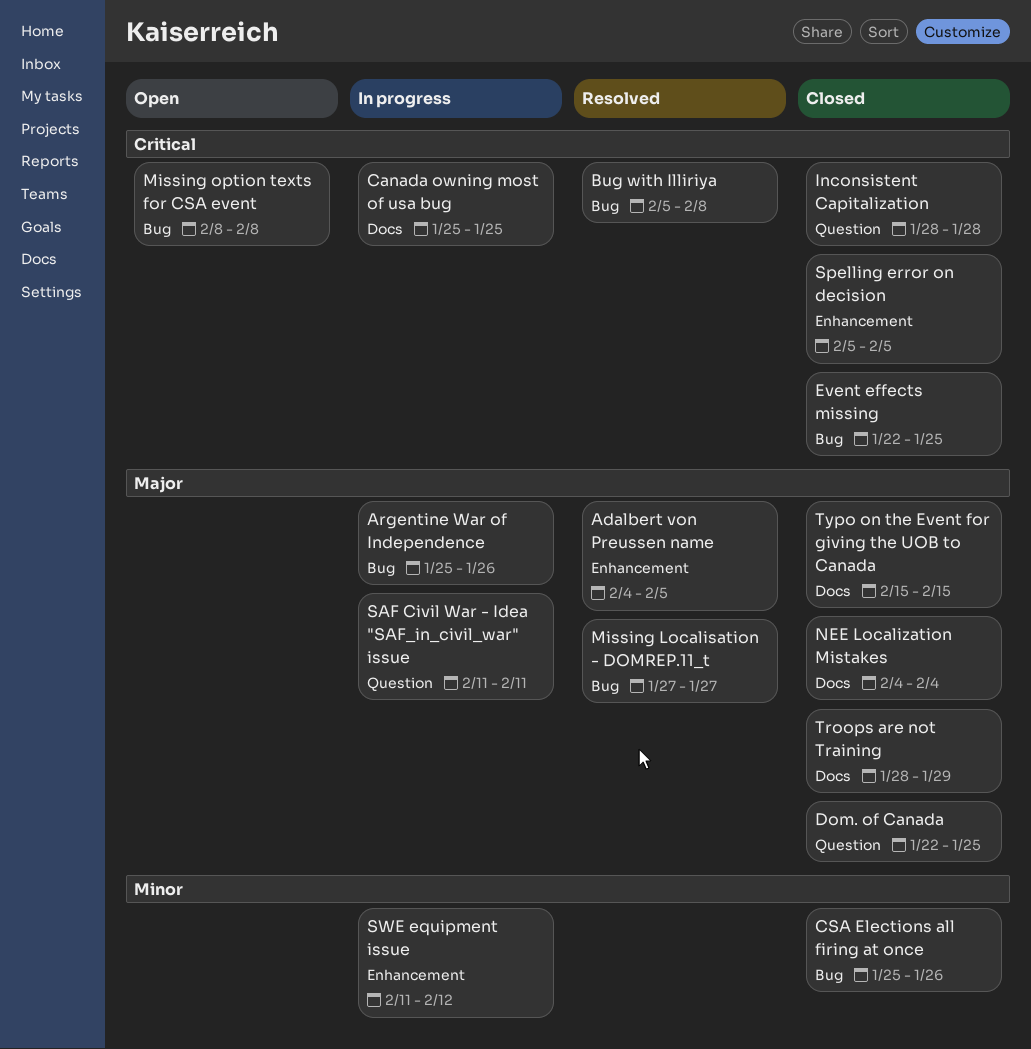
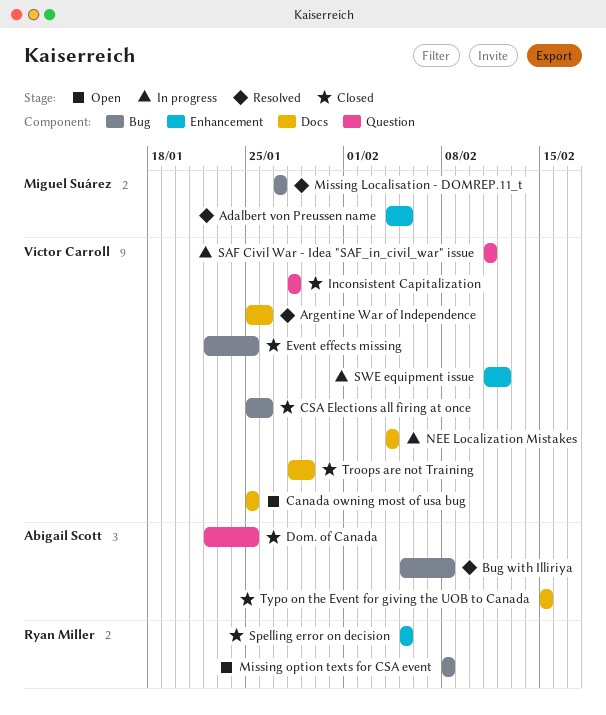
Argentine War of Independence, status: In progress -> Resolved
Argentine War of Independence, label: Bug -> Docs
Canada owning most of usa bug, status: In progress -> Open
NEE Localization Mistakes, status: Closed -> In progress

